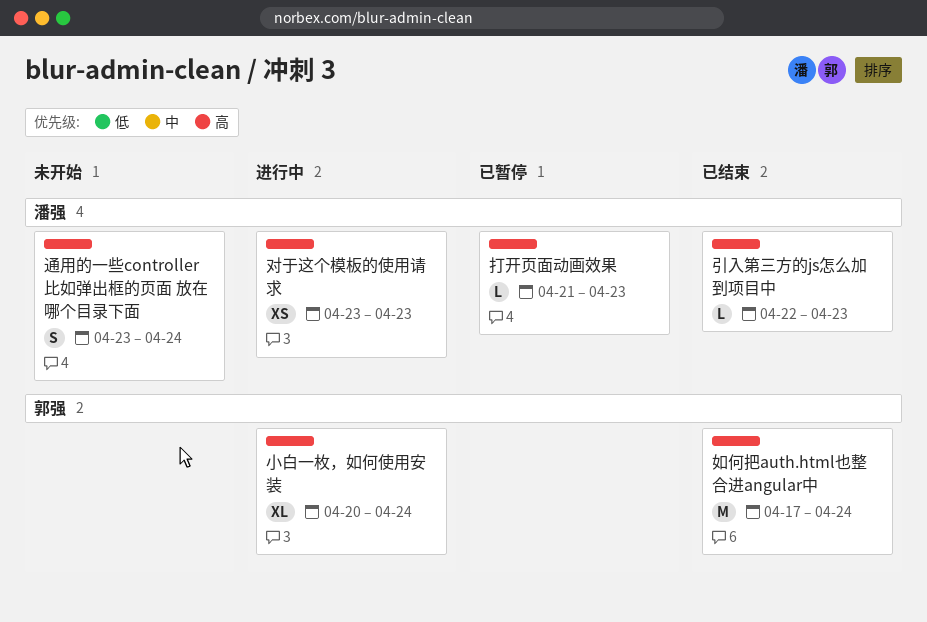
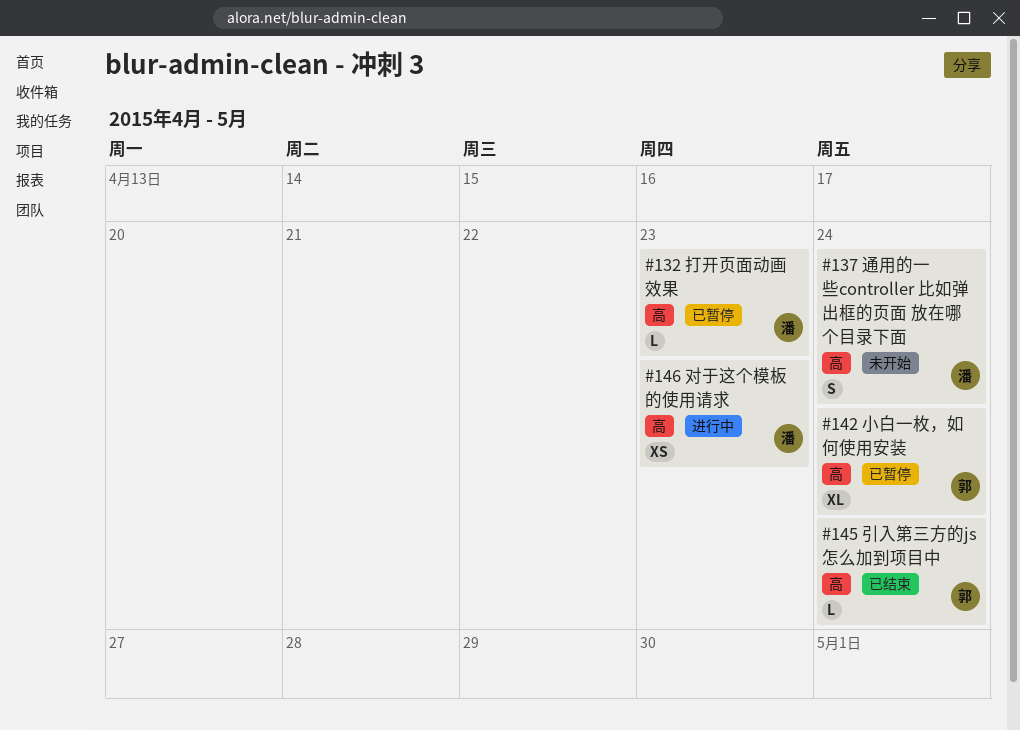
如何把auth.html也整合进angular中: present -> none
小白一枚，如何使用安装, status: 进行中 -> 已暂停
引入第三方的js怎么加到项目中, owner: 潘强 -> 郭强
引入第三方的js怎么加到项目中, due: Apr 23 -> Apr 24

